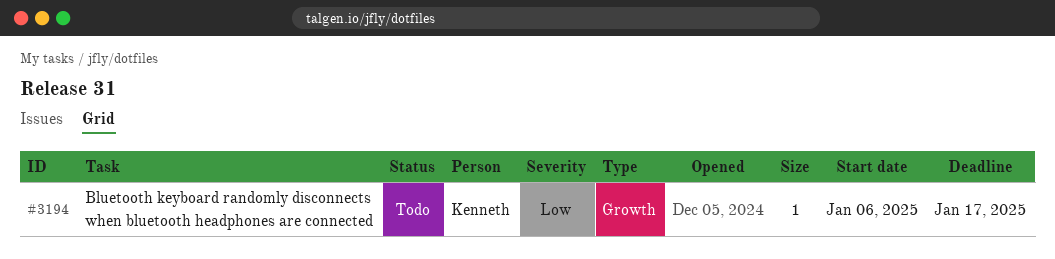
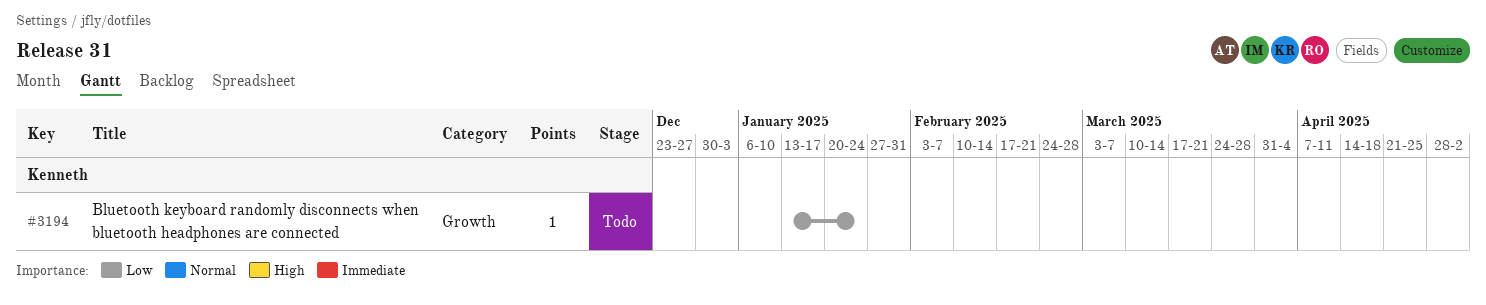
#3194, start: Jan 6 -> Jan 13
#3194, due: Jan 17 -> Jan 24

